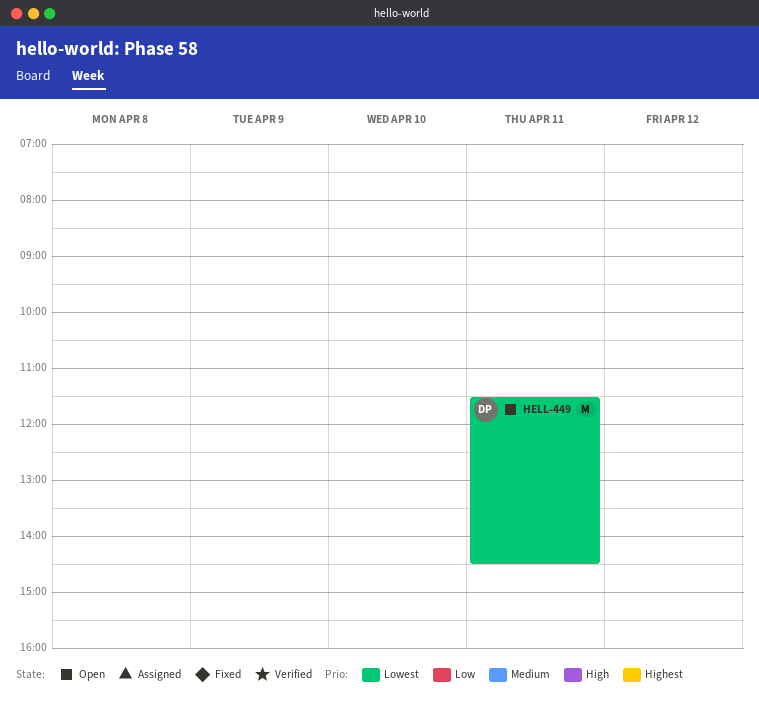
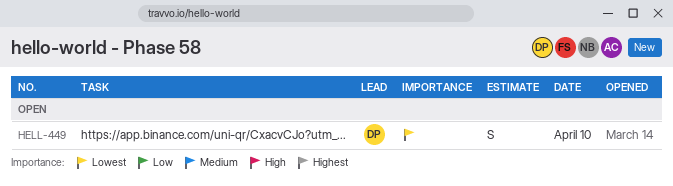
HELL-449, estimate: M -> S
HELL-449, day: Apr 11 -> Apr 10

